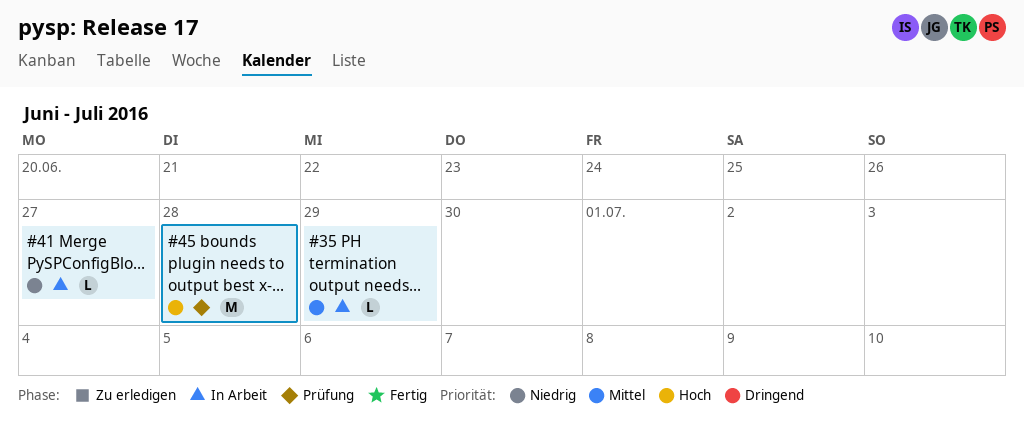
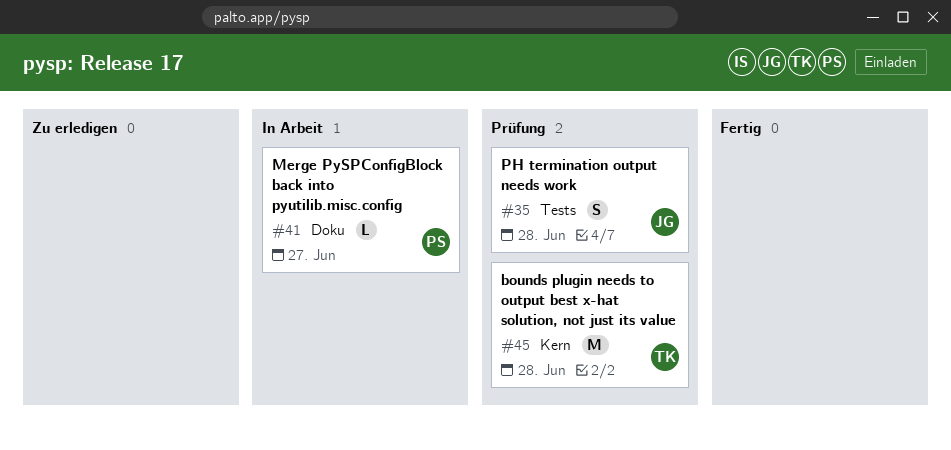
#35, status: In Arbeit -> Prüfung
#35, estimate: L -> S
#35, due: Jun 29 -> Jun 28

